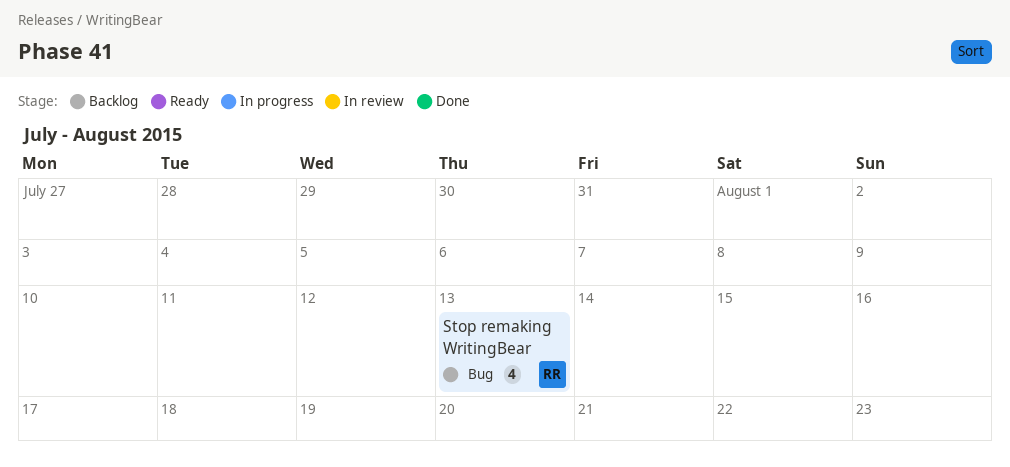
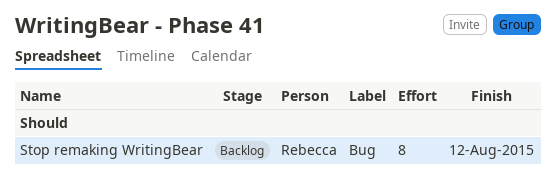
Stop remaking WritingBear, estimate: 4 -> 8
Stop remaking WritingBear, due: Aug 13 -> Aug 12

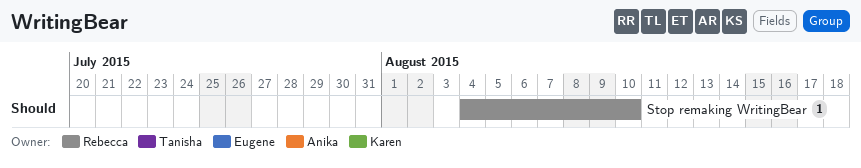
Stop remaking WritingBear, estimate: 8 -> 1
Stop remaking WritingBear, due: Aug 12 -> Aug 10

